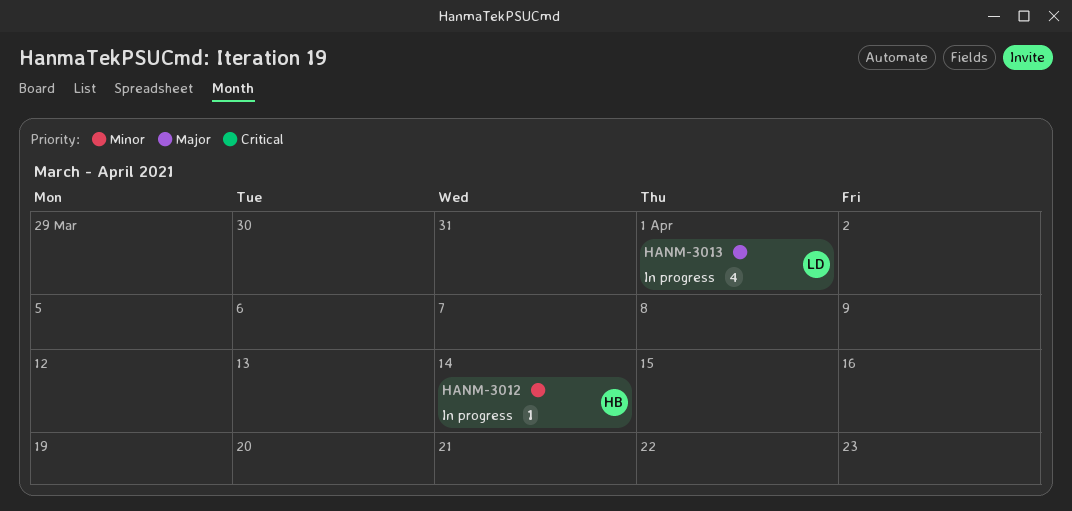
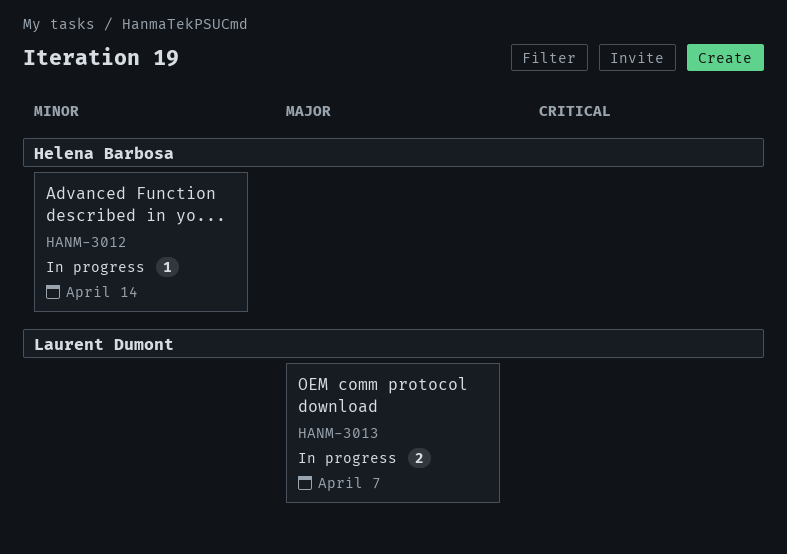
HANM-3013, estimate: 4 -> 2
HANM-3013, due: Apr 1 -> Apr 7

